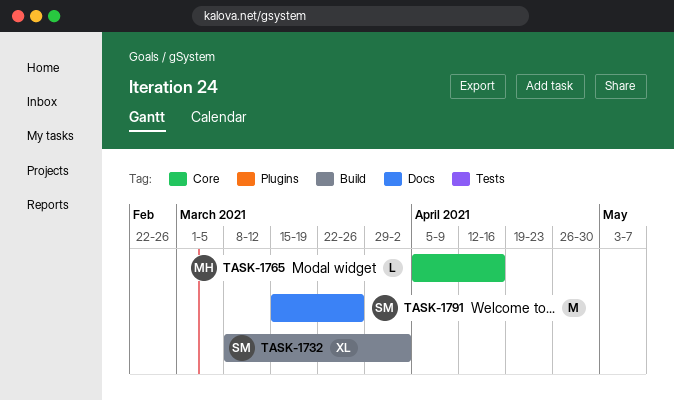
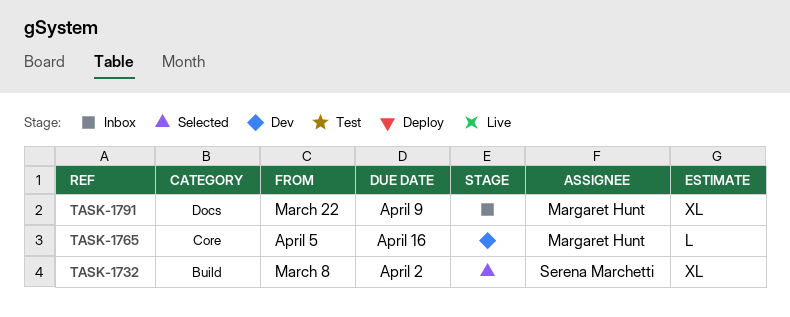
TASK-1791, owner: Serena Marchetti -> Margaret Hunt
TASK-1791, estimate: M -> XL
TASK-1791, start: Mar 15 -> Mar 22
TASK-1791, due: Mar 26 -> Apr 9

